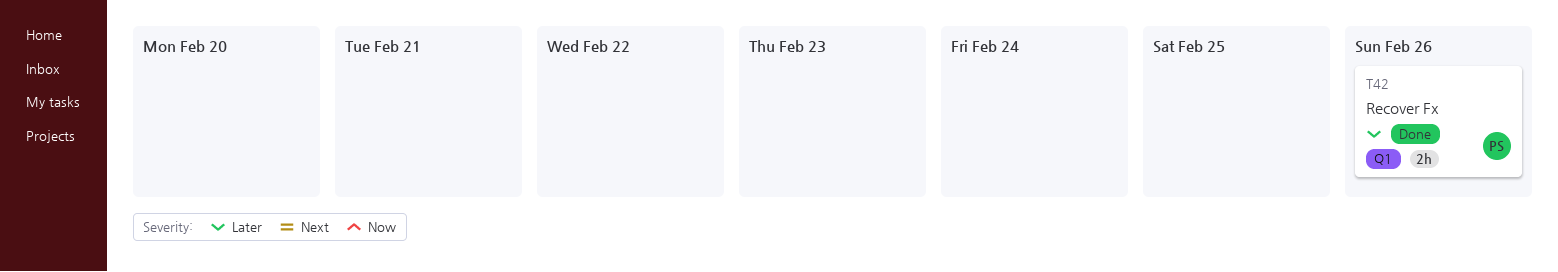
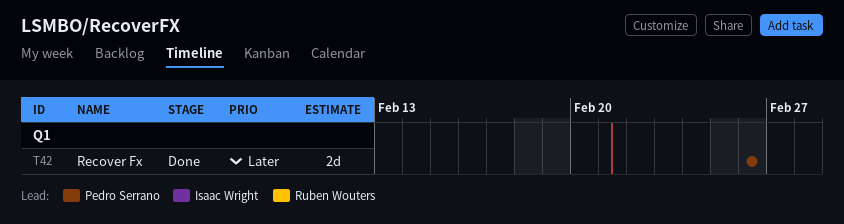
T42, estimate: 2h -> 2d

